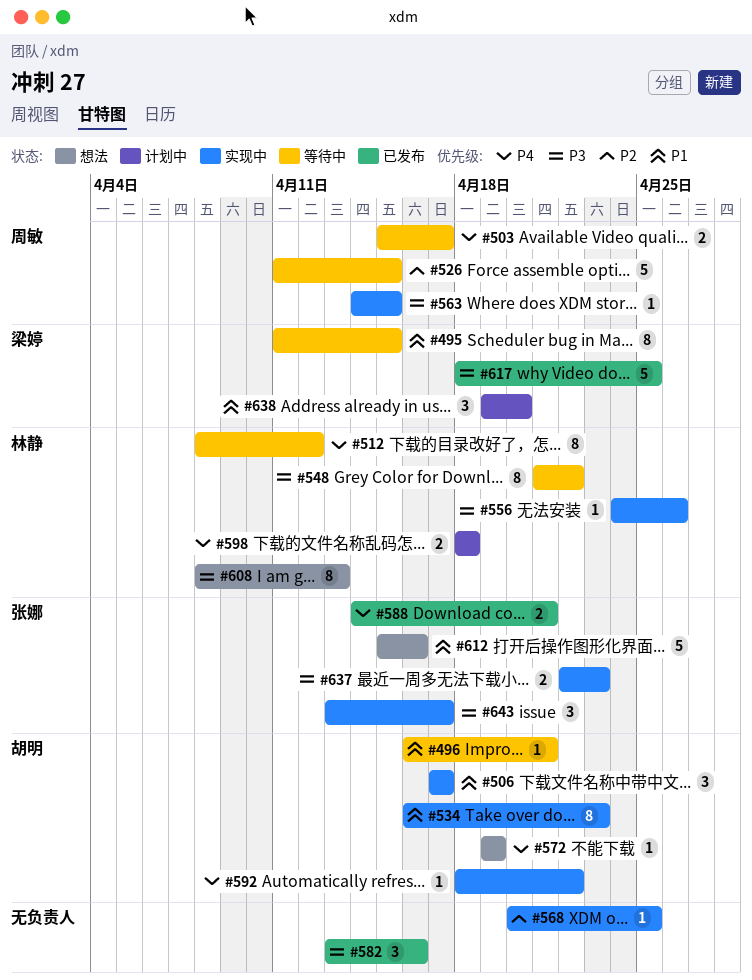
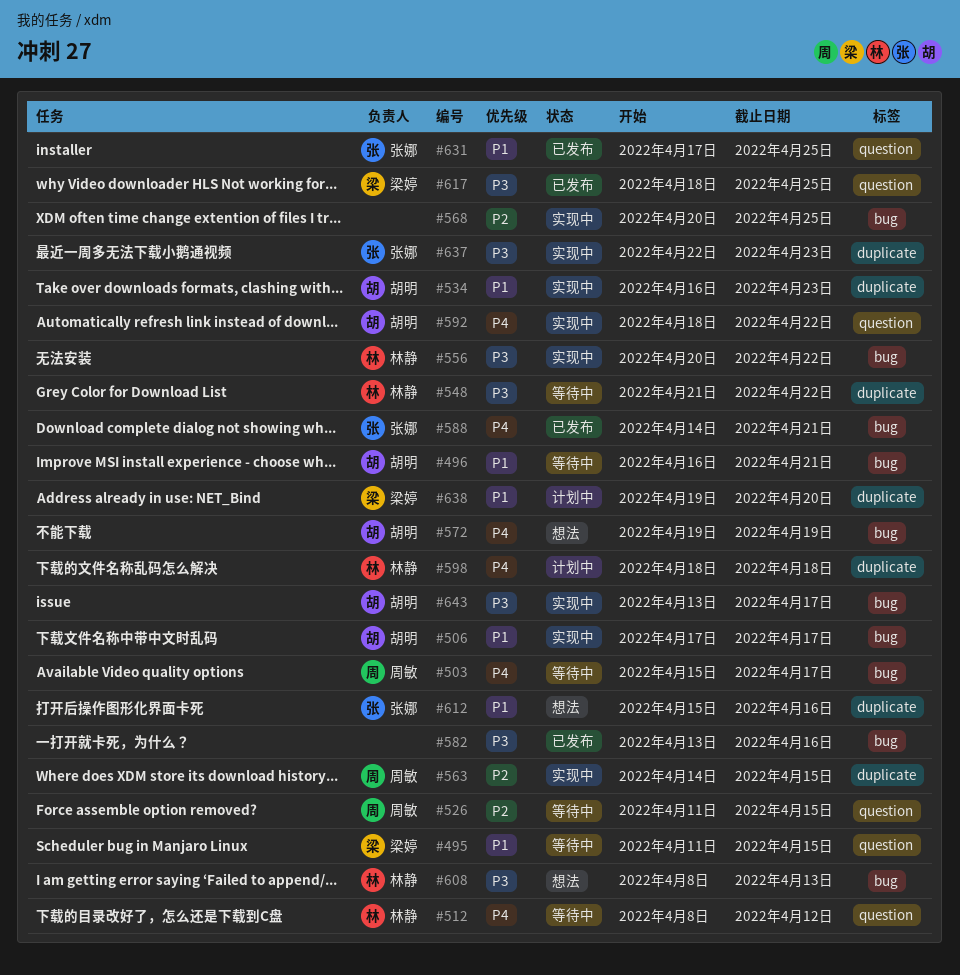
#556, start: Apr 24 -> Apr 20
#556, due: Apr 26 -> Apr 22
#563, priority: P3 -> P2
#631: none -> present
#643, owner: 张娜 -> 胡明

